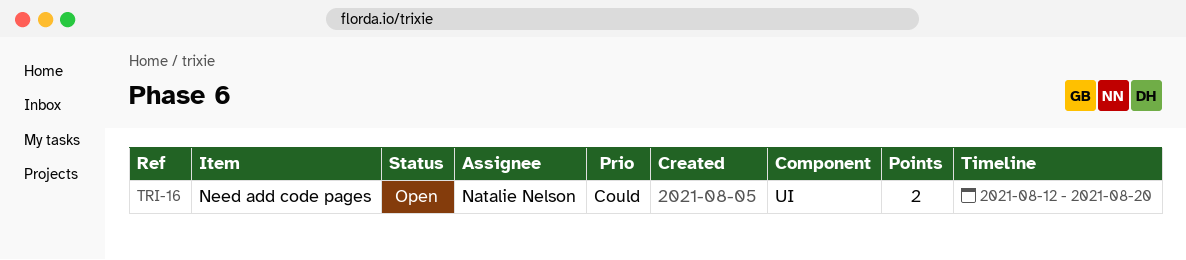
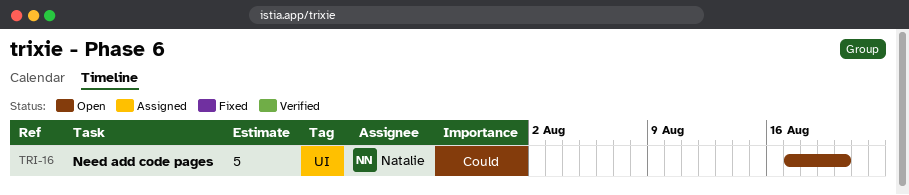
TRI-16, estimate: 2 -> 5
TRI-16, start: Aug 12 -> Aug 17

